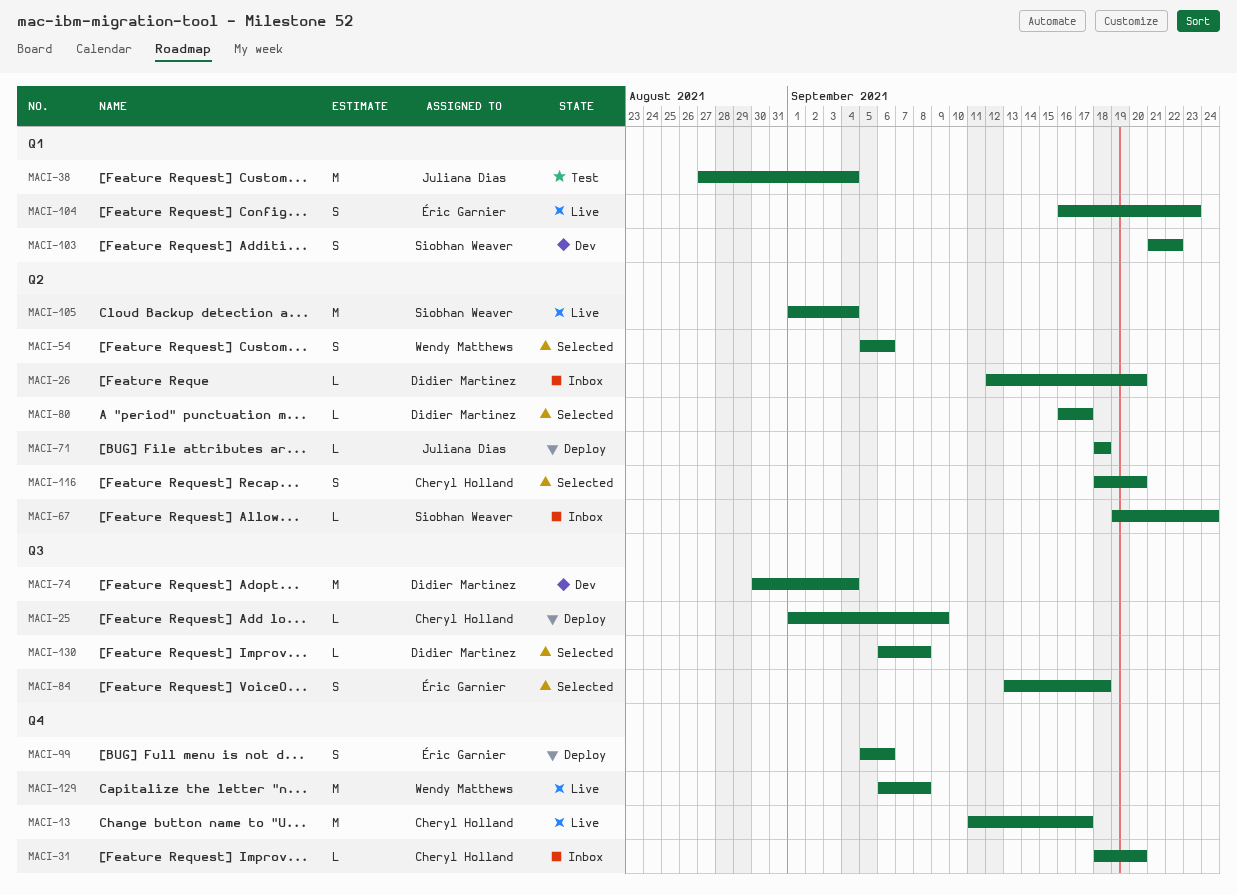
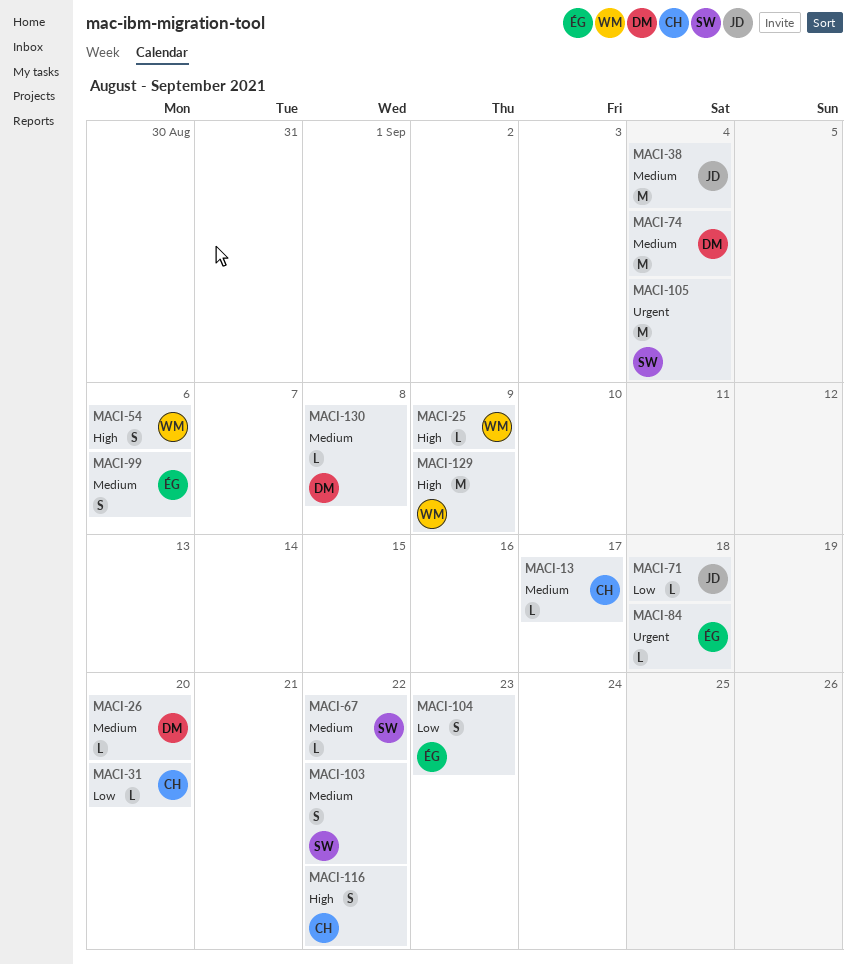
MACI-13, estimate: M -> L
MACI-25, owner: Cheryl Holland -> Wendy Matthews
MACI-67, due: Sep 24 -> Sep 22
MACI-80: present -> none
MACI-84, estimate: S -> L
MACI-116, due: Sep 20 -> Sep 22
MACI-129, due: Sep 8 -> Sep 9

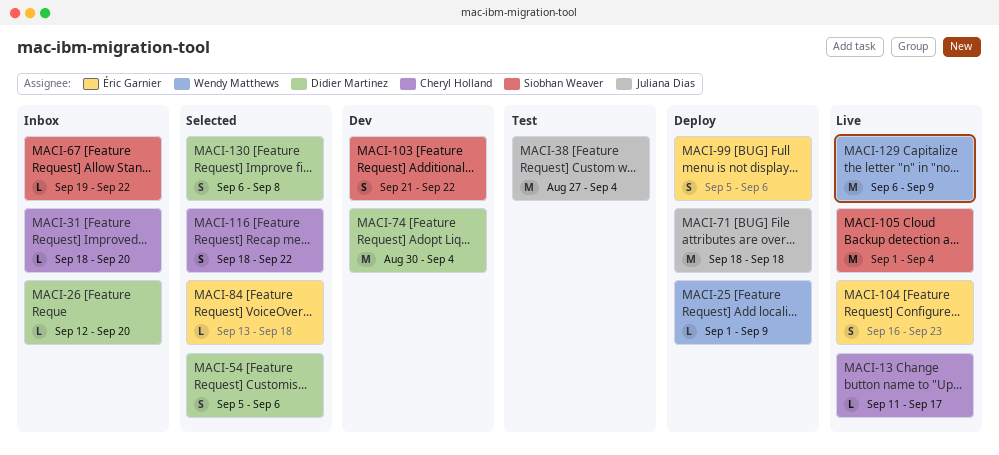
MACI-54, owner: Wendy Matthews -> Didier Martinez
MACI-71, estimate: L -> M
MACI-130, estimate: L -> S

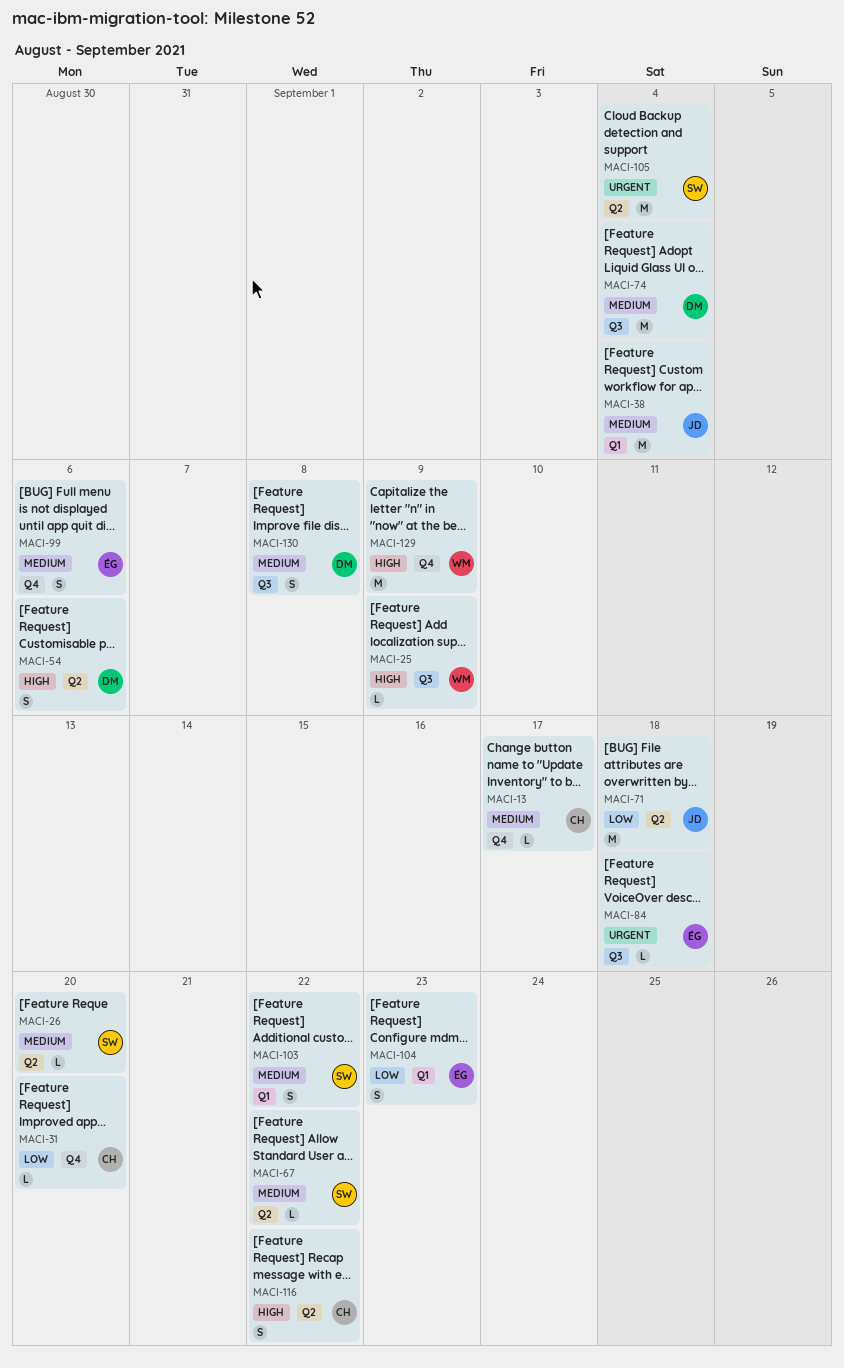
MACI-26, owner: Didier Martinez -> Siobhan Weaver

